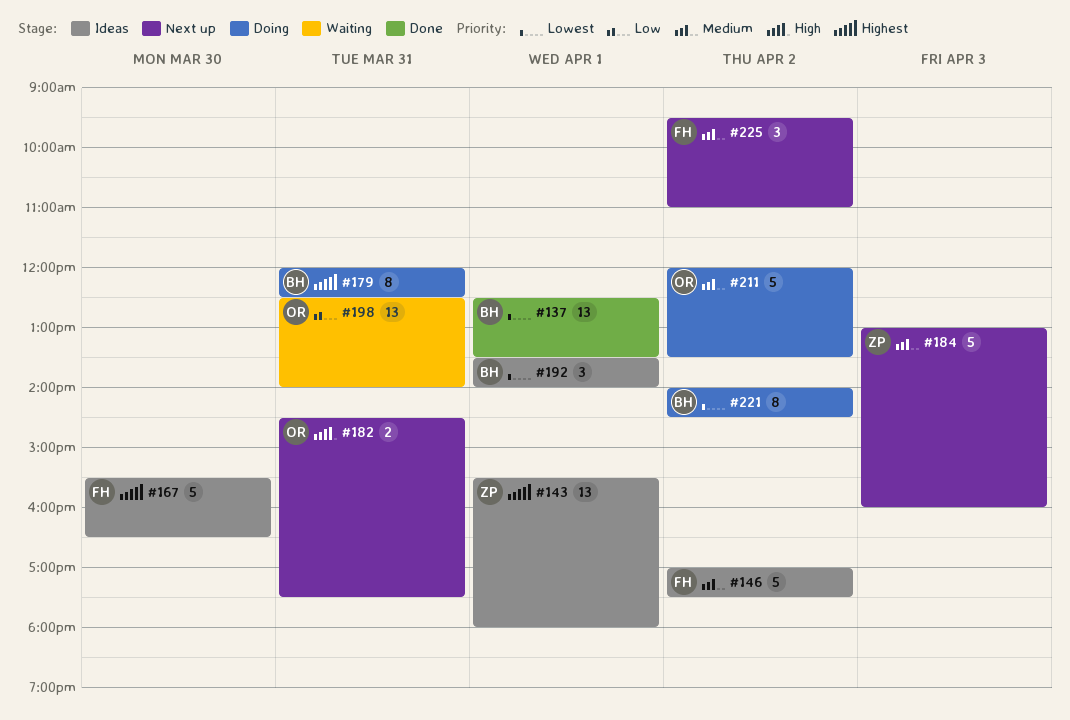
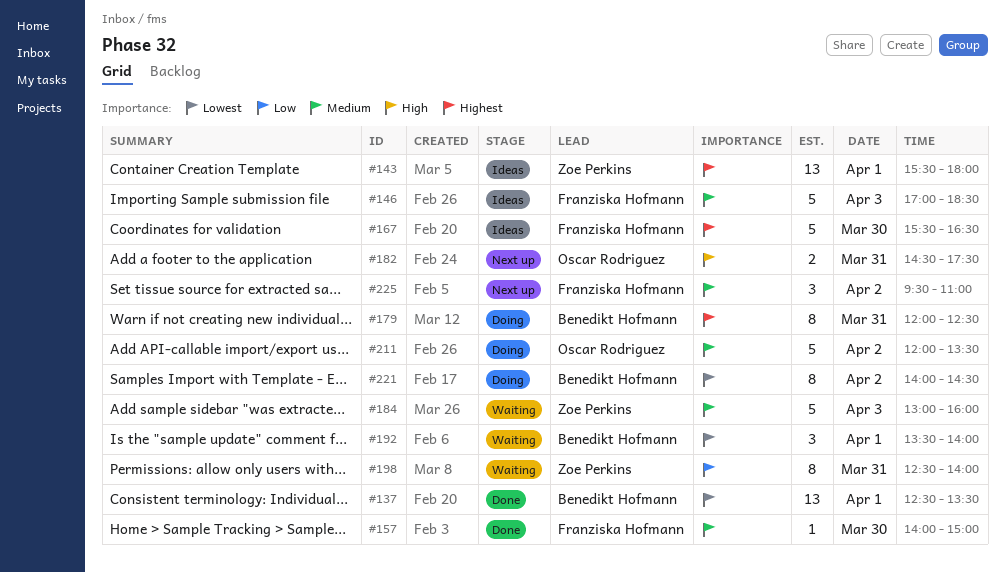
#146, day: Apr 2 -> Apr 3
#146, ends: 17:30 -> 18:30
#157: none -> present
#184, status: Next up -> Waiting
#192, status: Ideas -> Waiting
#198, owner: Oscar Rodriguez -> Zoe Perkins
#198, estimate: 13 -> 8

